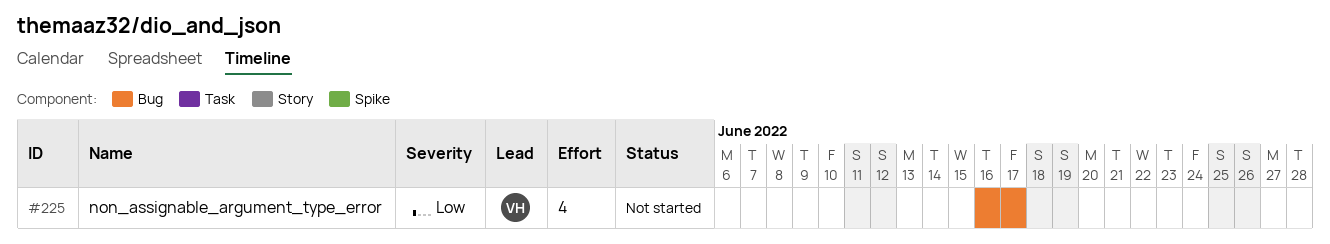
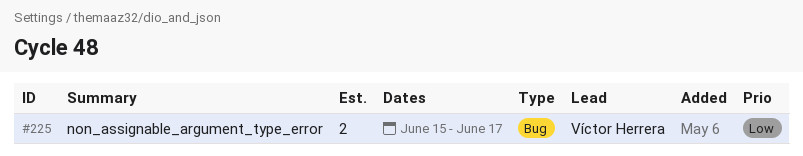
#225, estimate: 4 -> 2
#225, start: Jun 16 -> Jun 15

